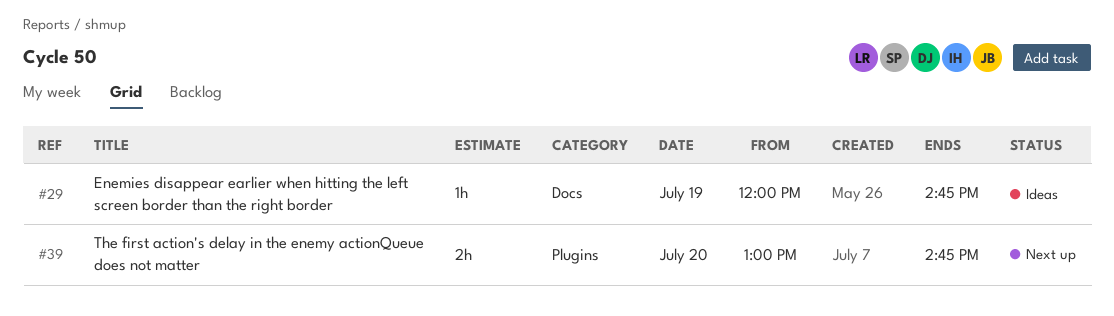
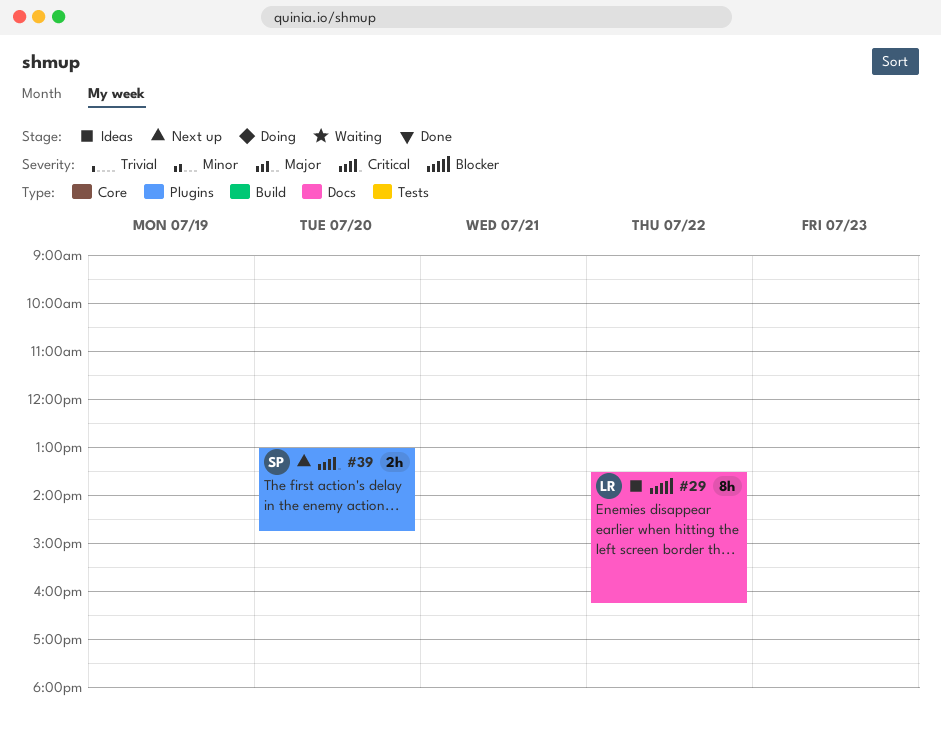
#29, estimate: 1h -> 8h
#29, day: Jul 19 -> Jul 22
#29, begins: 12:00 -> 13:30
#29, ends: 14:45 -> 16:15

